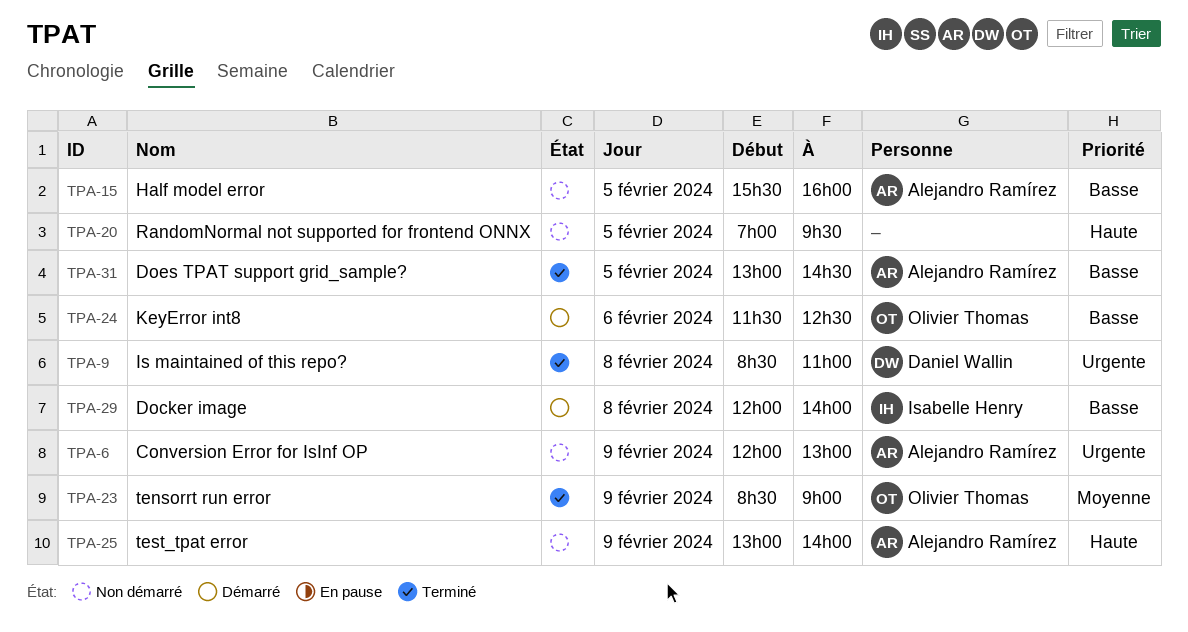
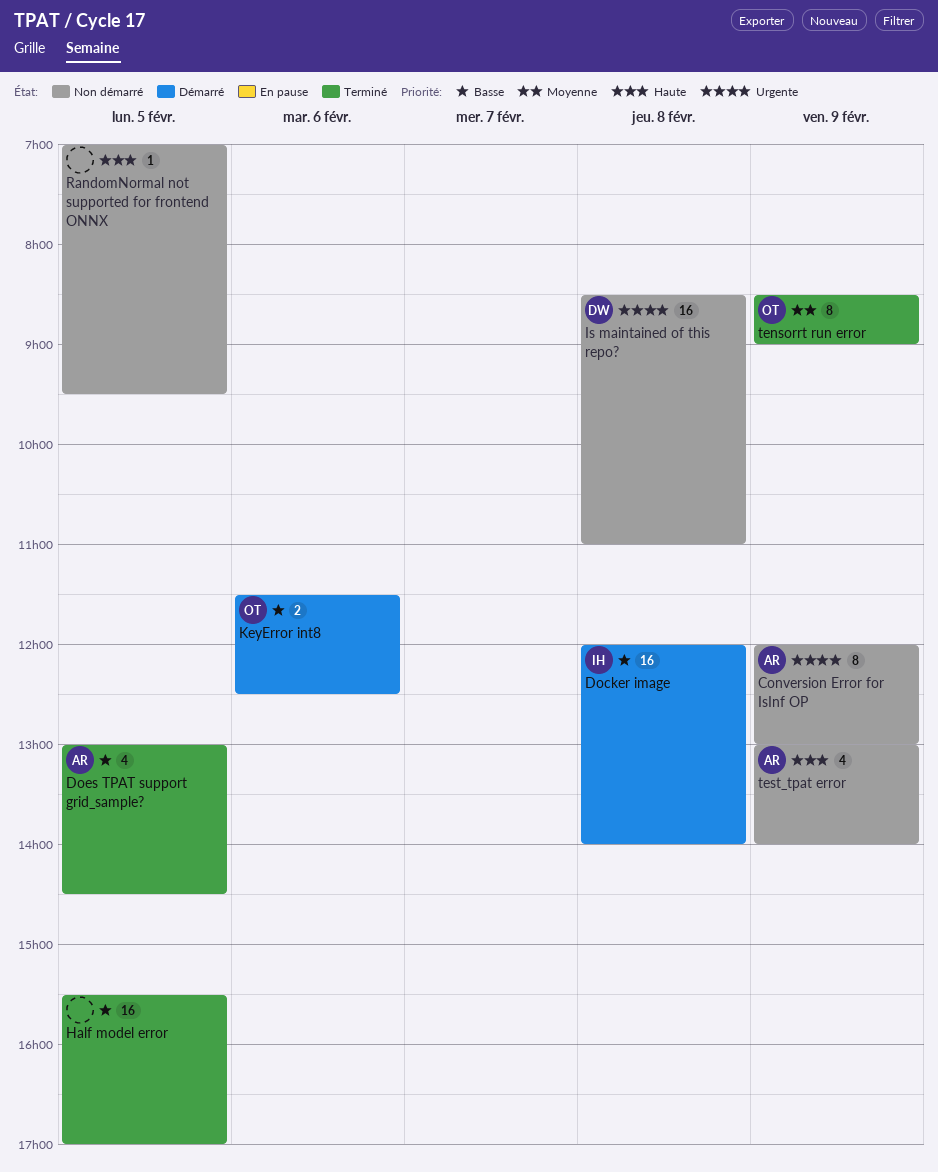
Half model error, status: Non démarré -> Terminé
Half model error, owner: Alejandro Ramírez -> none
Half model error, ends: 16:00 -> 17:00
Is maintained of this repo?, status: Terminé -> Non démarré

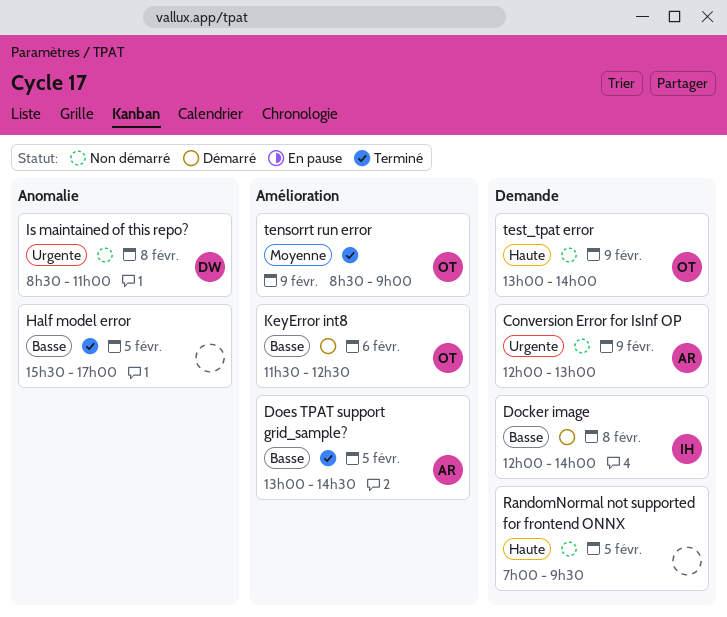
test_tpat error, owner: AR -> OT

